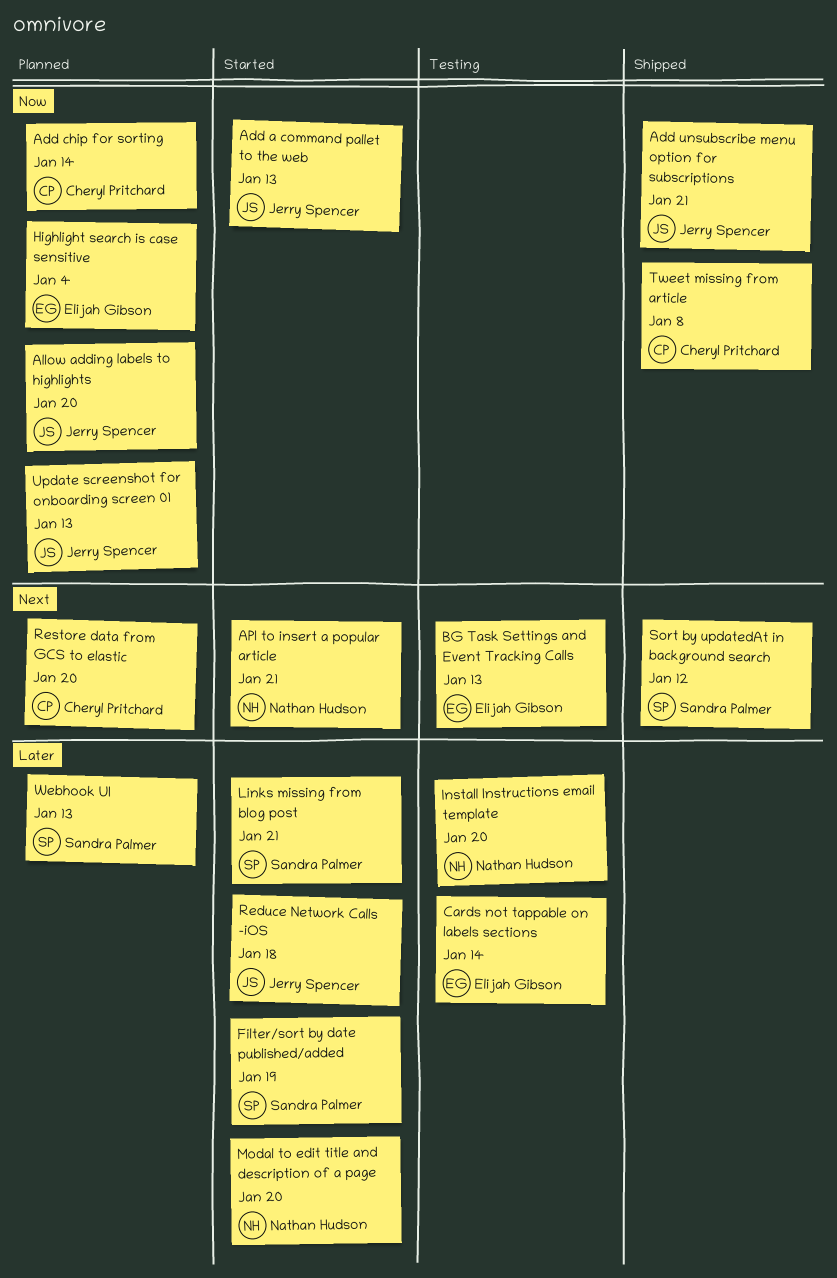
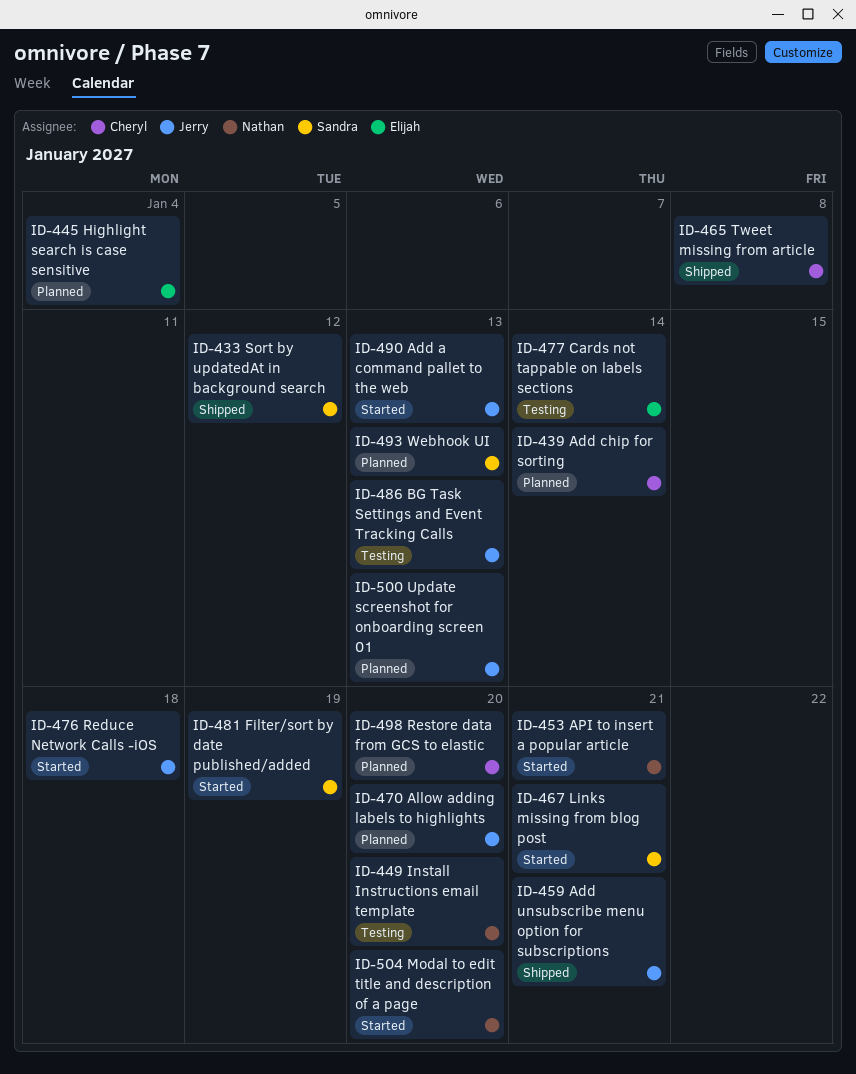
BG Task Settings and Event Tracking Calls, owner: Elijah Gibson -> Jerry Spencer

